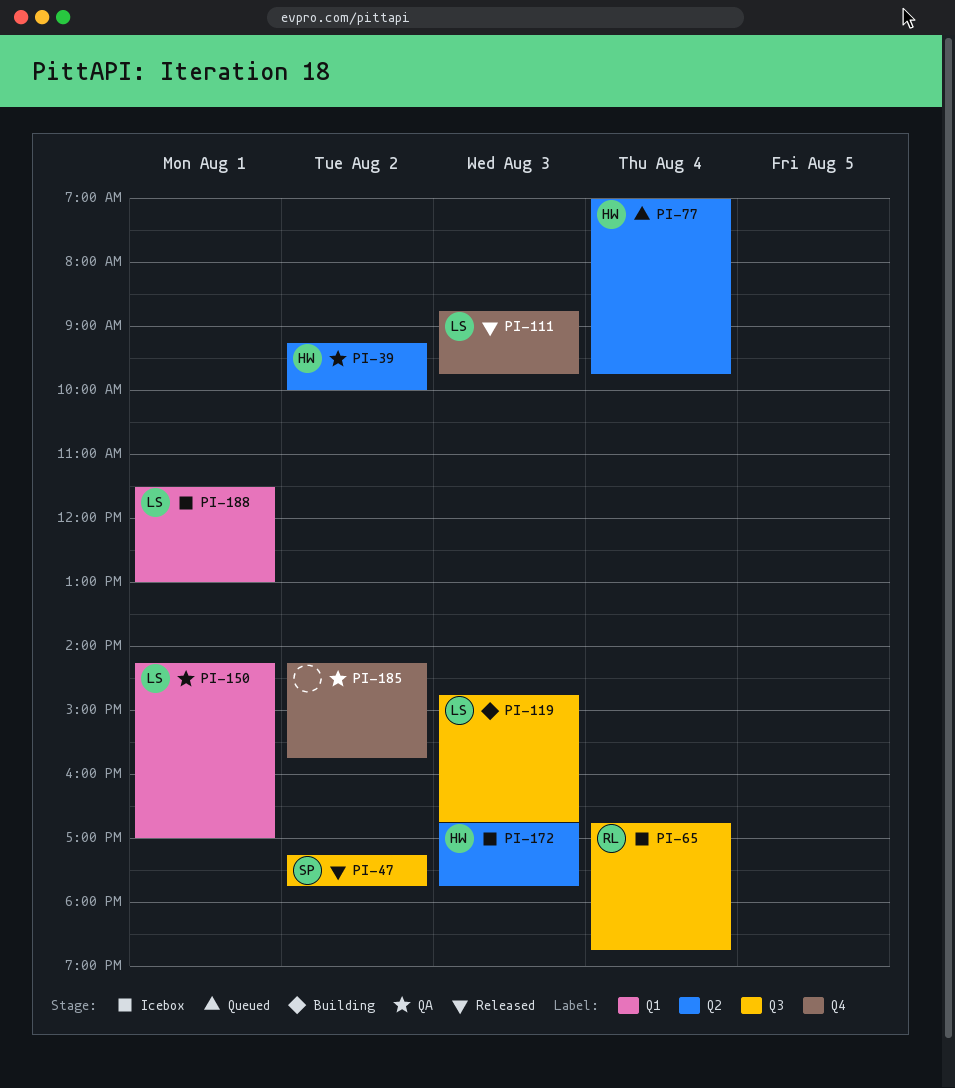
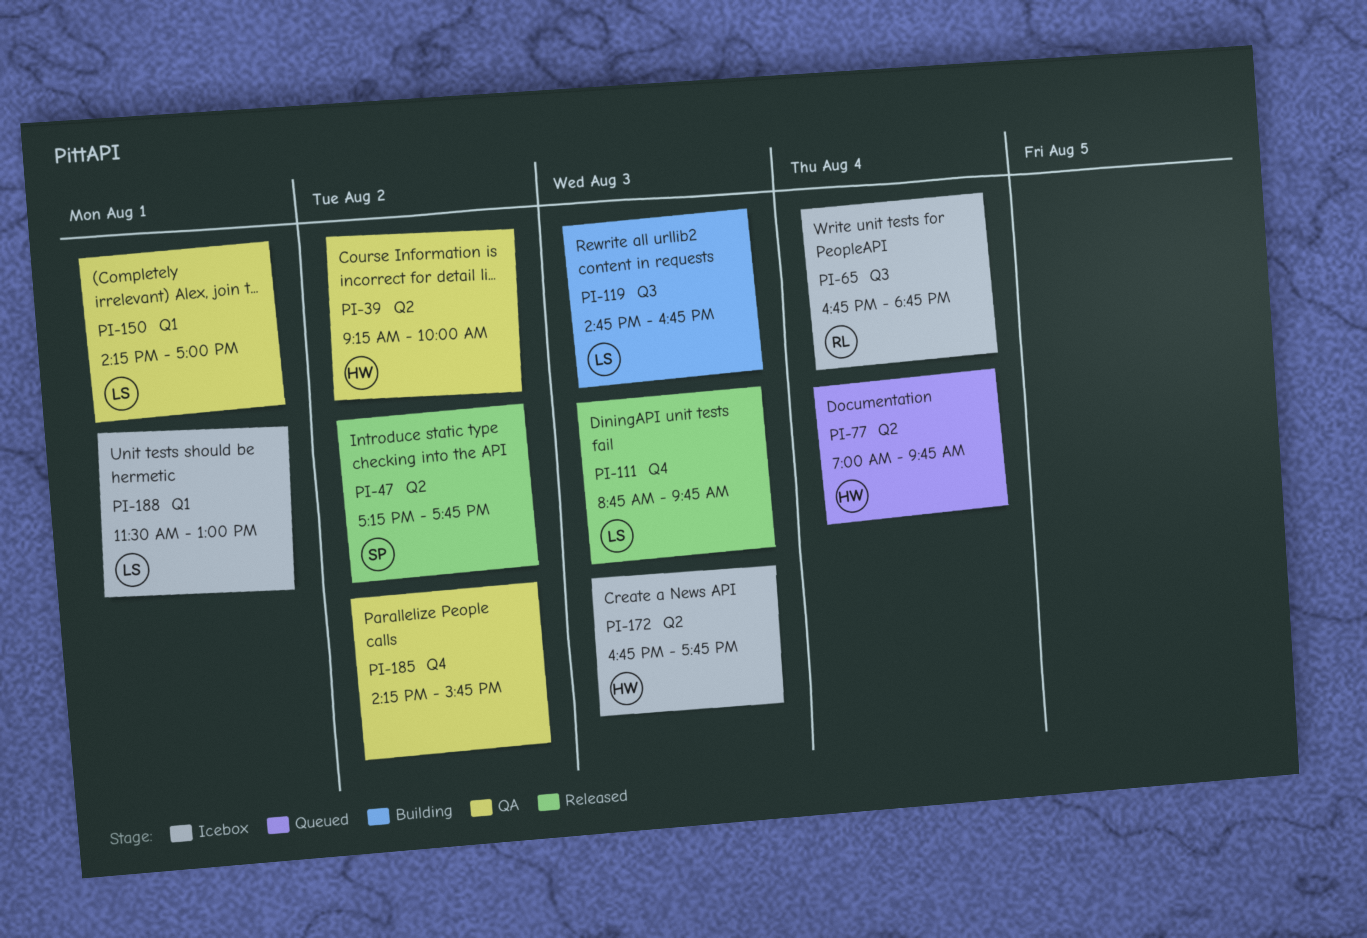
PI-47, label: Q3 -> Q2

